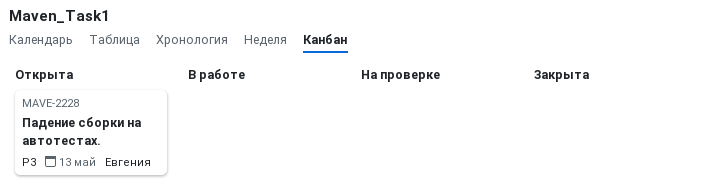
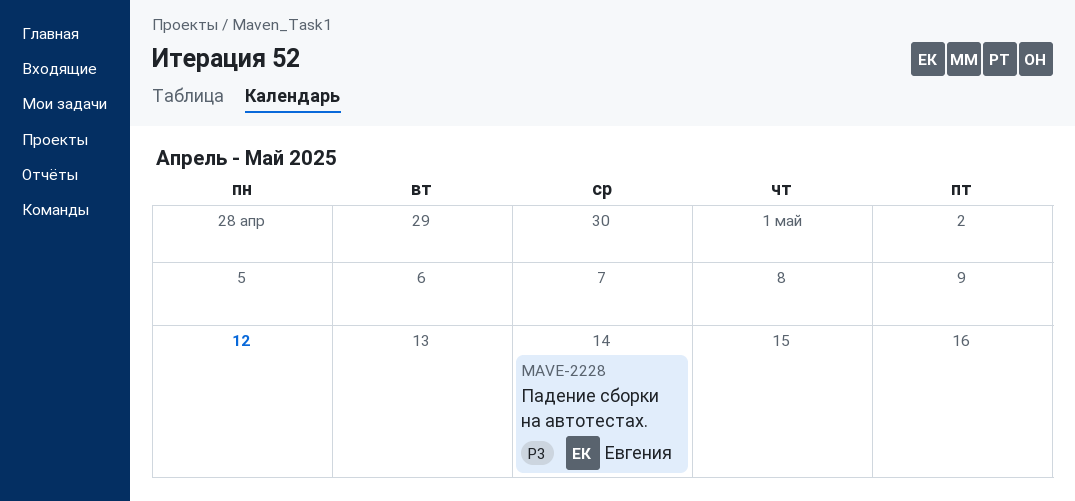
MAVE-2228, due: May 13 -> May 14

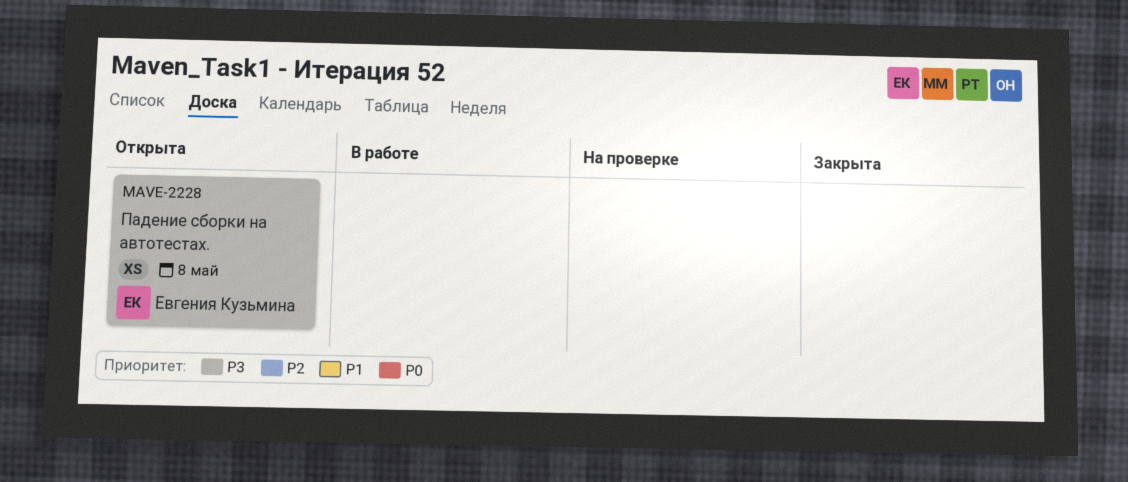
MAVE-2228, due: May 14 -> May 8

